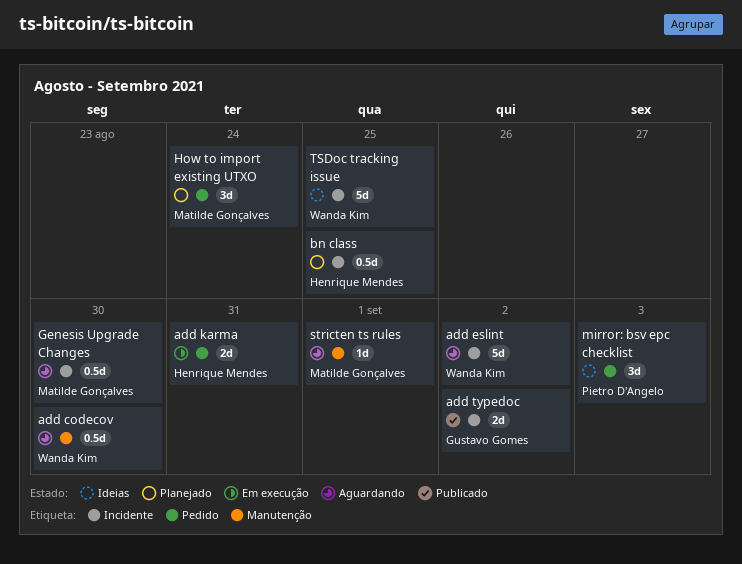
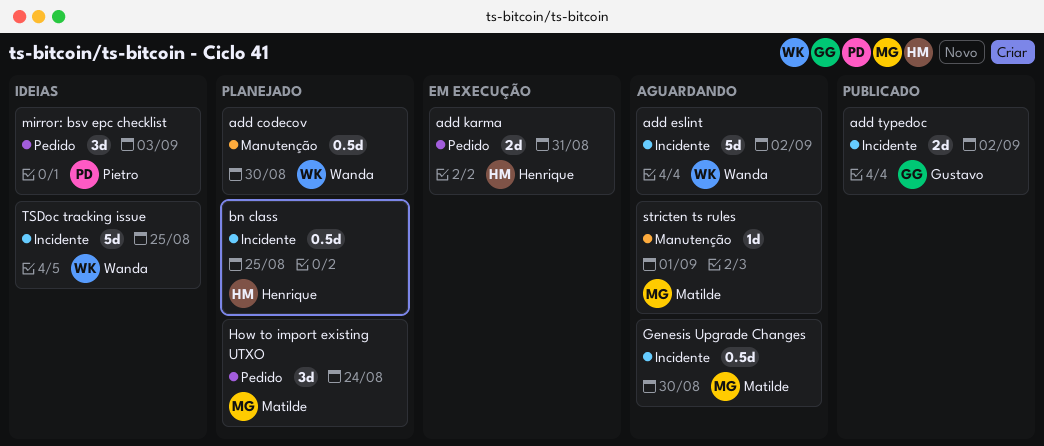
add codecov, status: Aguardando -> Planejado

